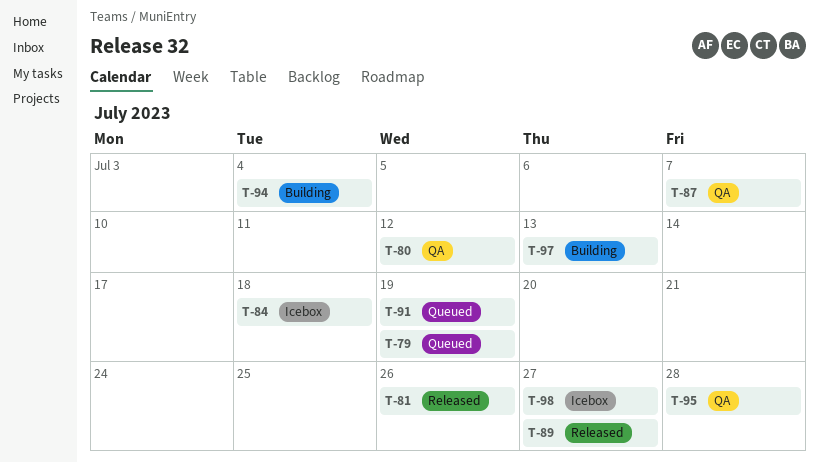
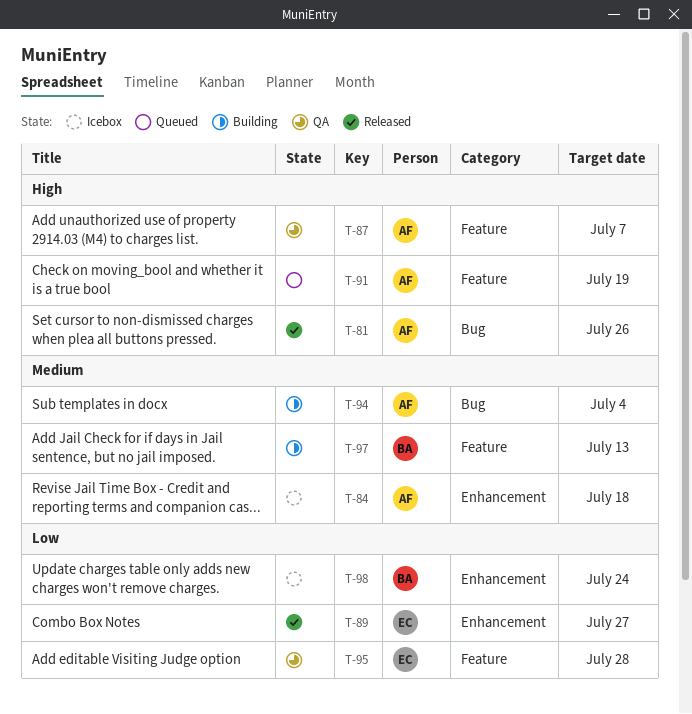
T-79: present -> none
T-80: present -> none
T-98, due: Jul 27 -> Jul 24

